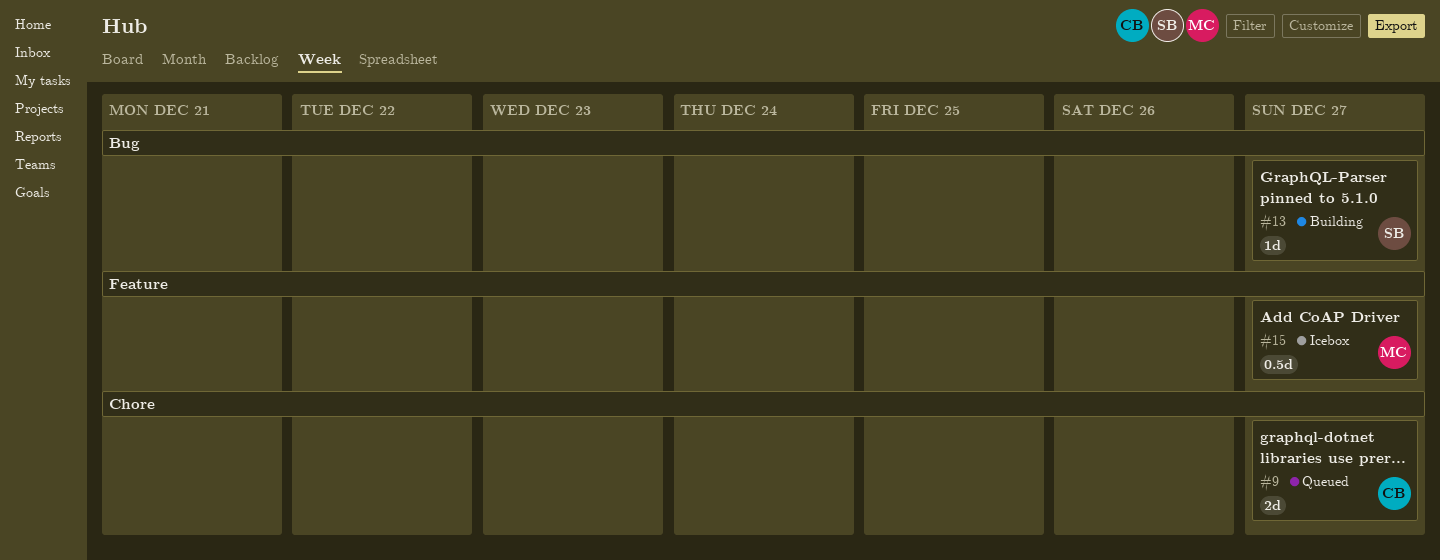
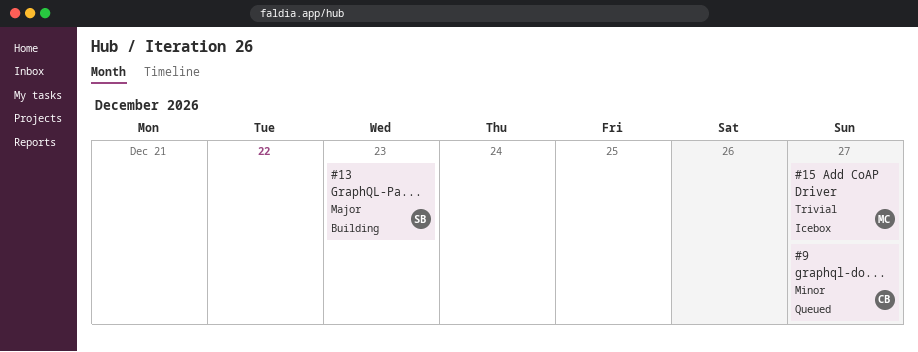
#13, due: Dec 27 -> Dec 23

